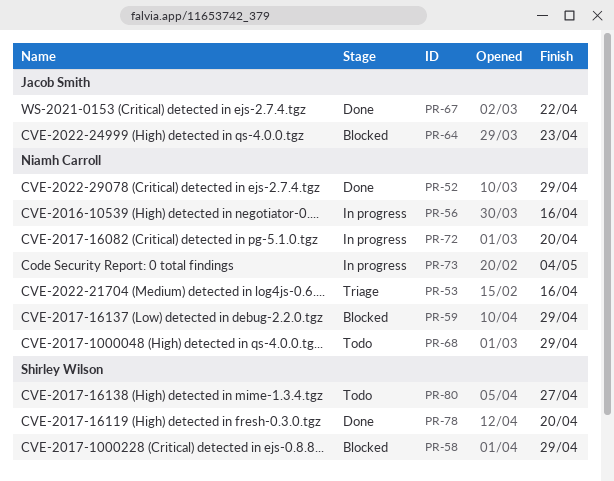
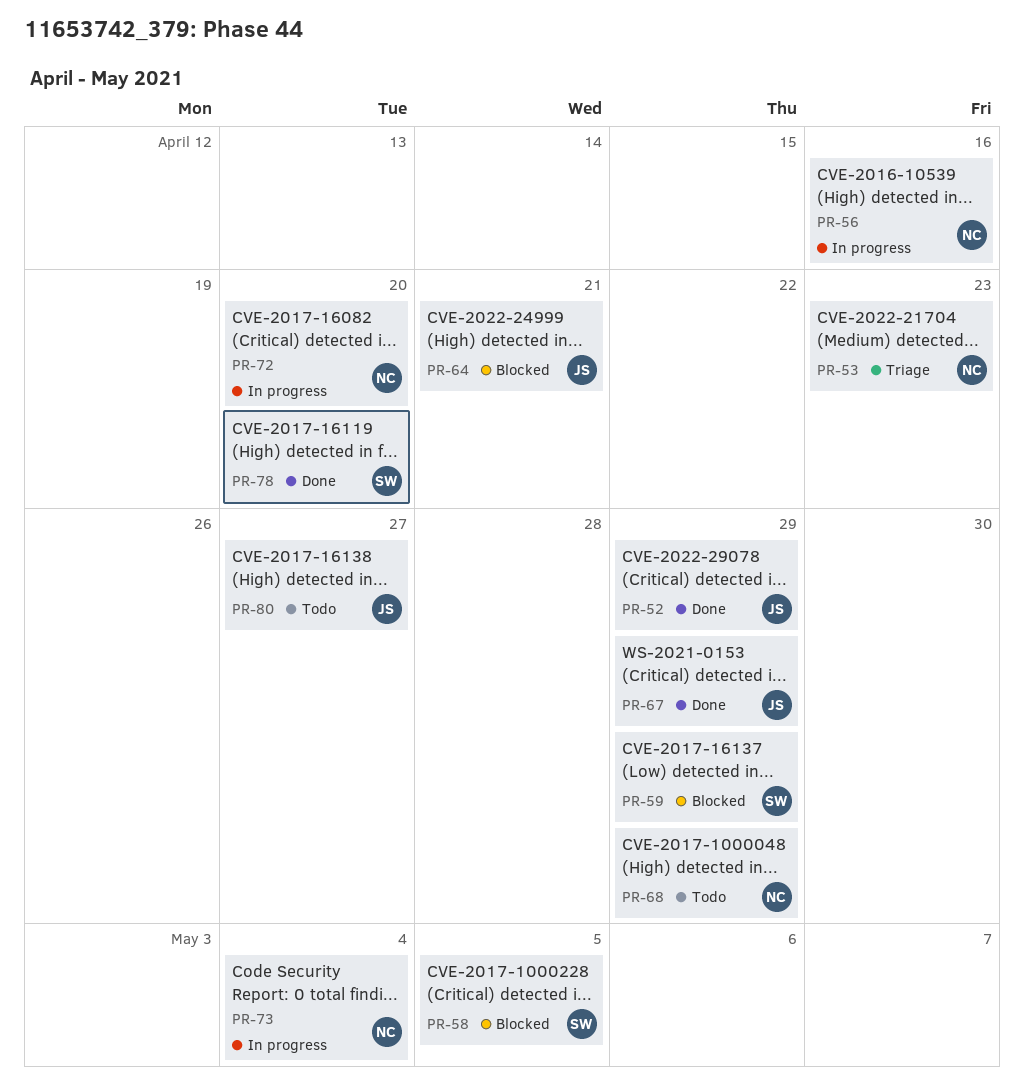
PR-52, owner: Niamh Carroll -> Jacob Smith
PR-53, due: Apr 16 -> Apr 23
PR-58, due: Apr 29 -> May 5
PR-59, owner: Niamh Carroll -> Shirley Wilson
PR-64, due: Apr 23 -> Apr 21
PR-67, due: Apr 22 -> Apr 29
PR-80, owner: Shirley Wilson -> Jacob Smith

